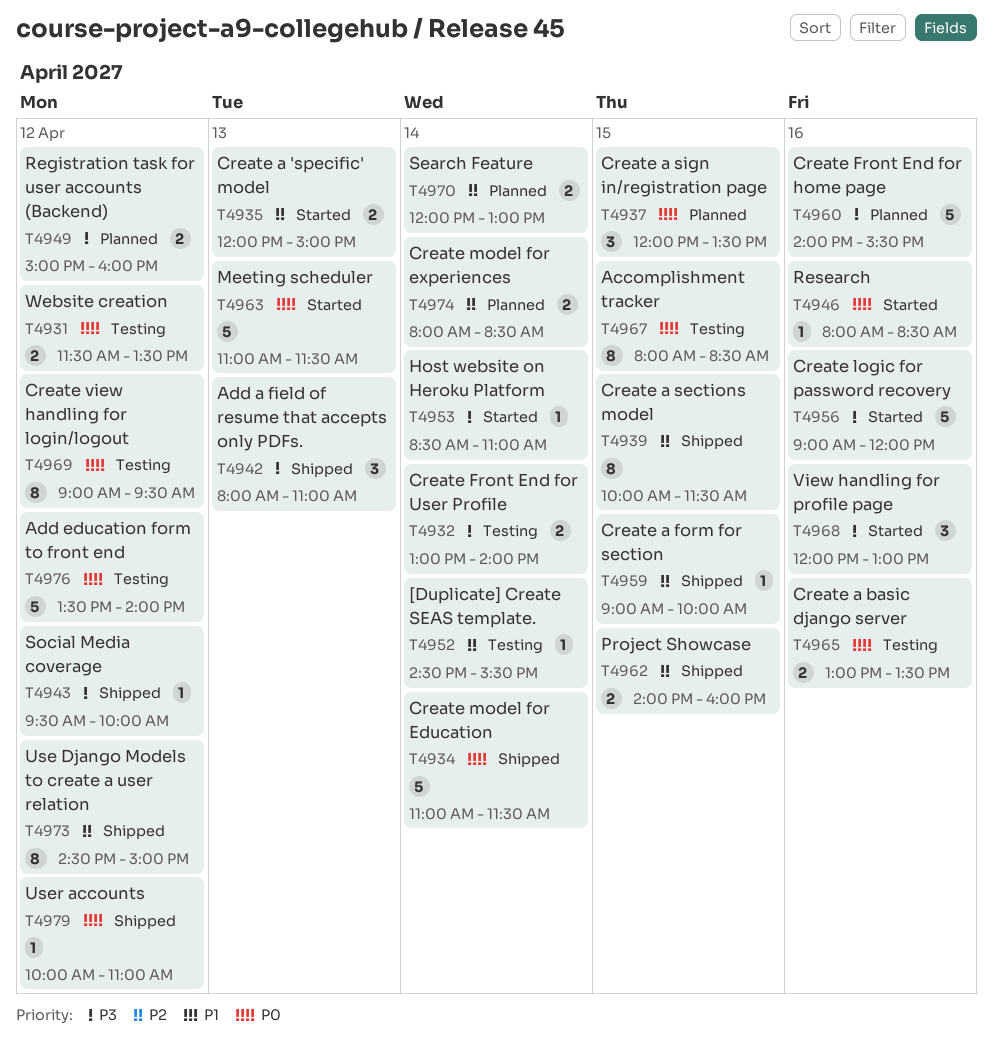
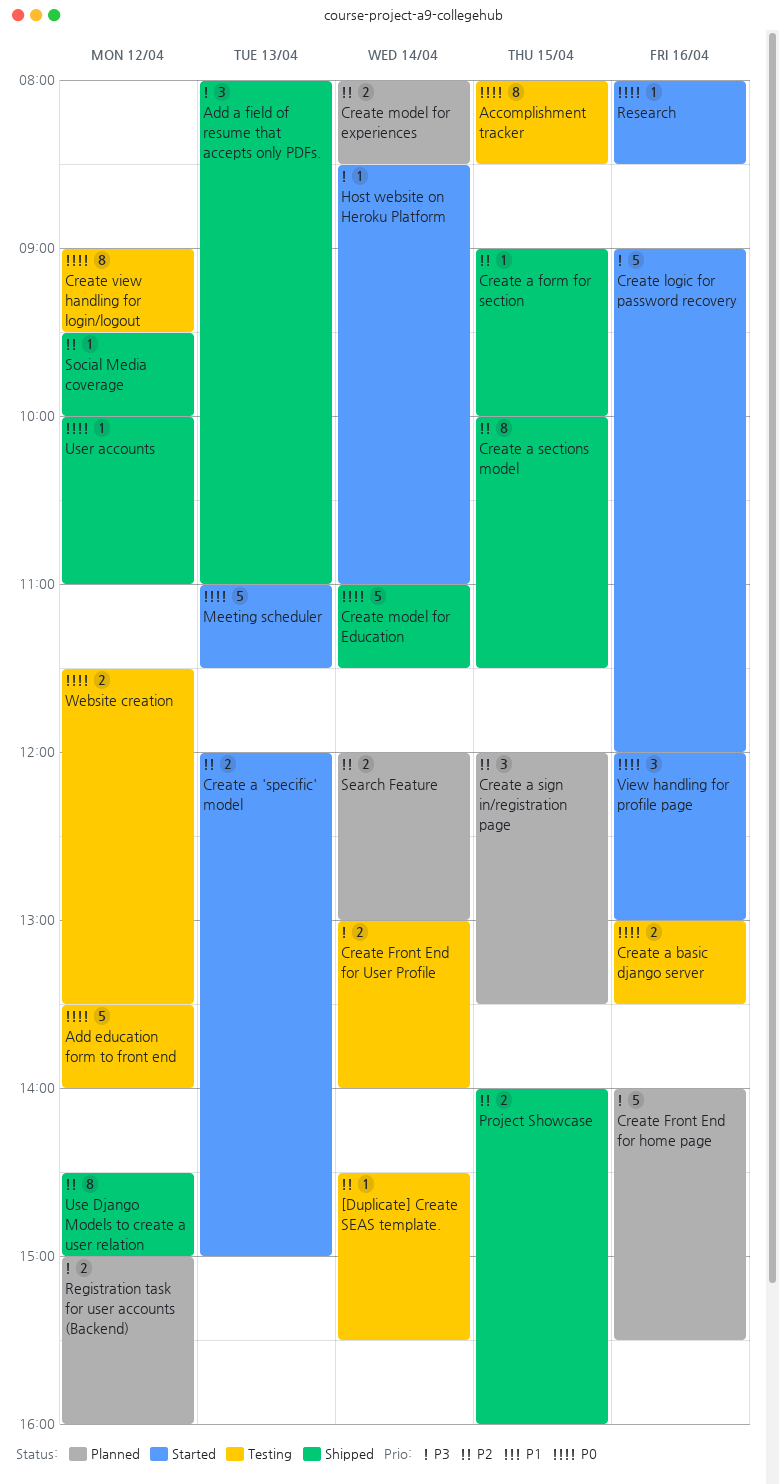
Create a sign in/registration page, priority: P0 -> P2
Social Media coverage, priority: P3 -> P2
View handling for profile page, priority: P3 -> P0

